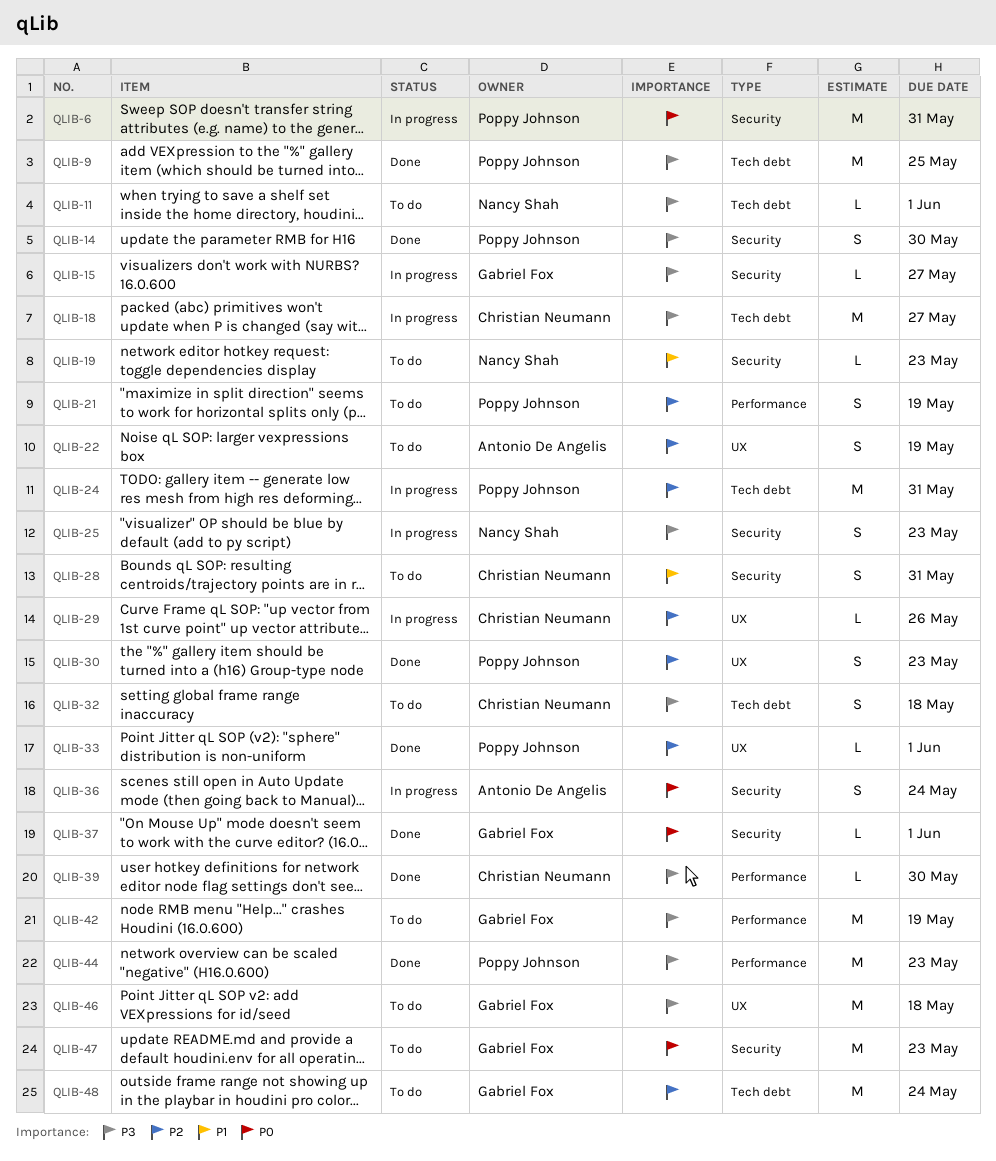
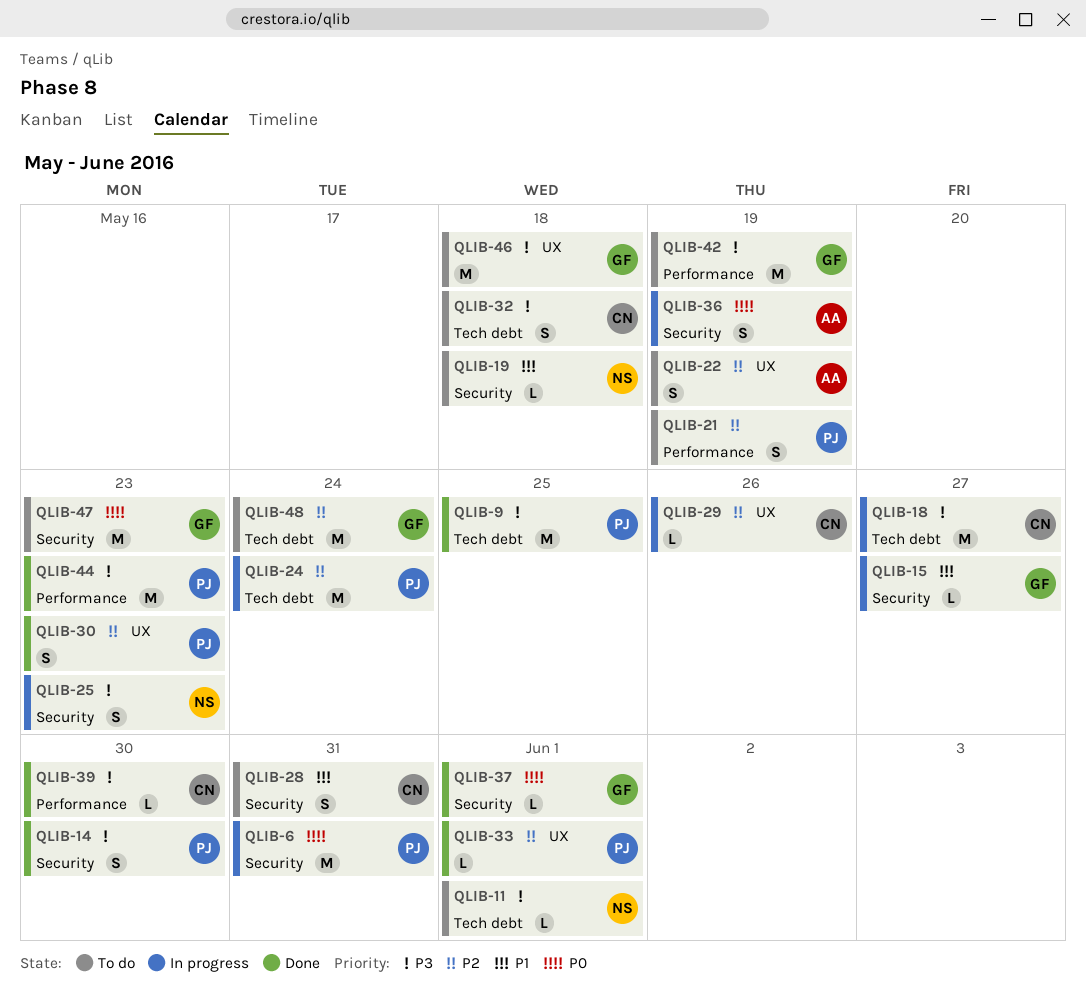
QLIB-15, priority: P3 -> P1
QLIB-19, due: May 23 -> May 18
QLIB-24, due: May 31 -> May 24
QLIB-36, due: May 24 -> May 19

